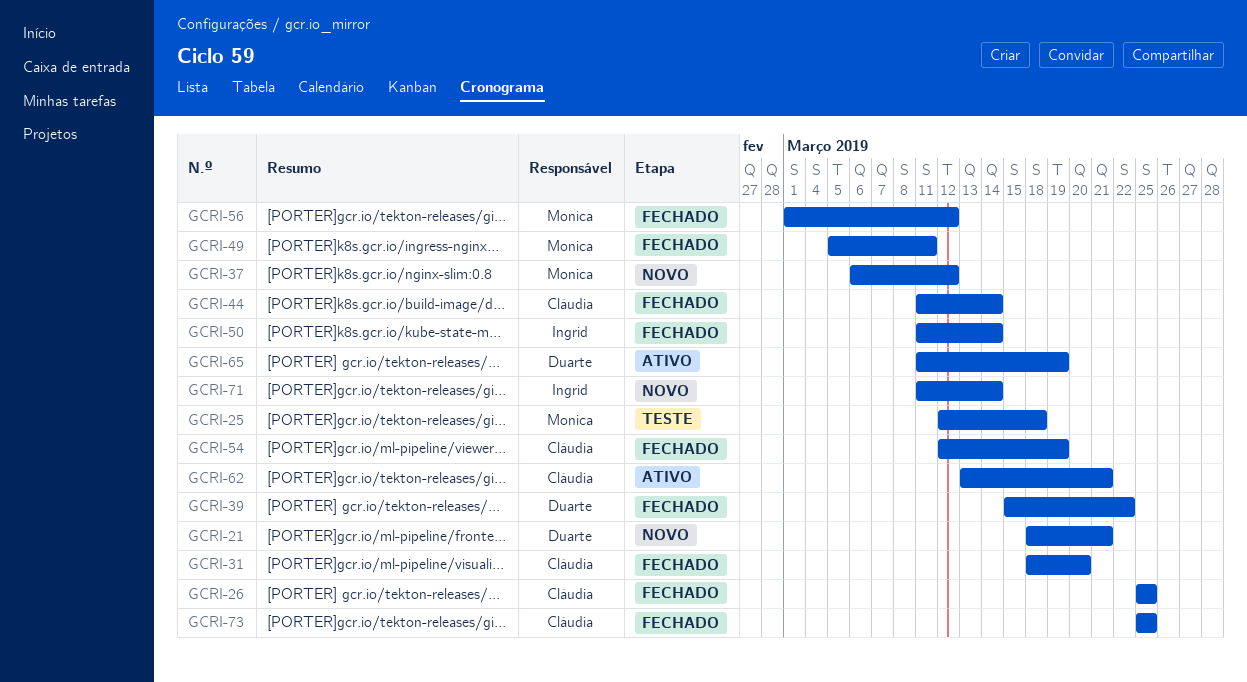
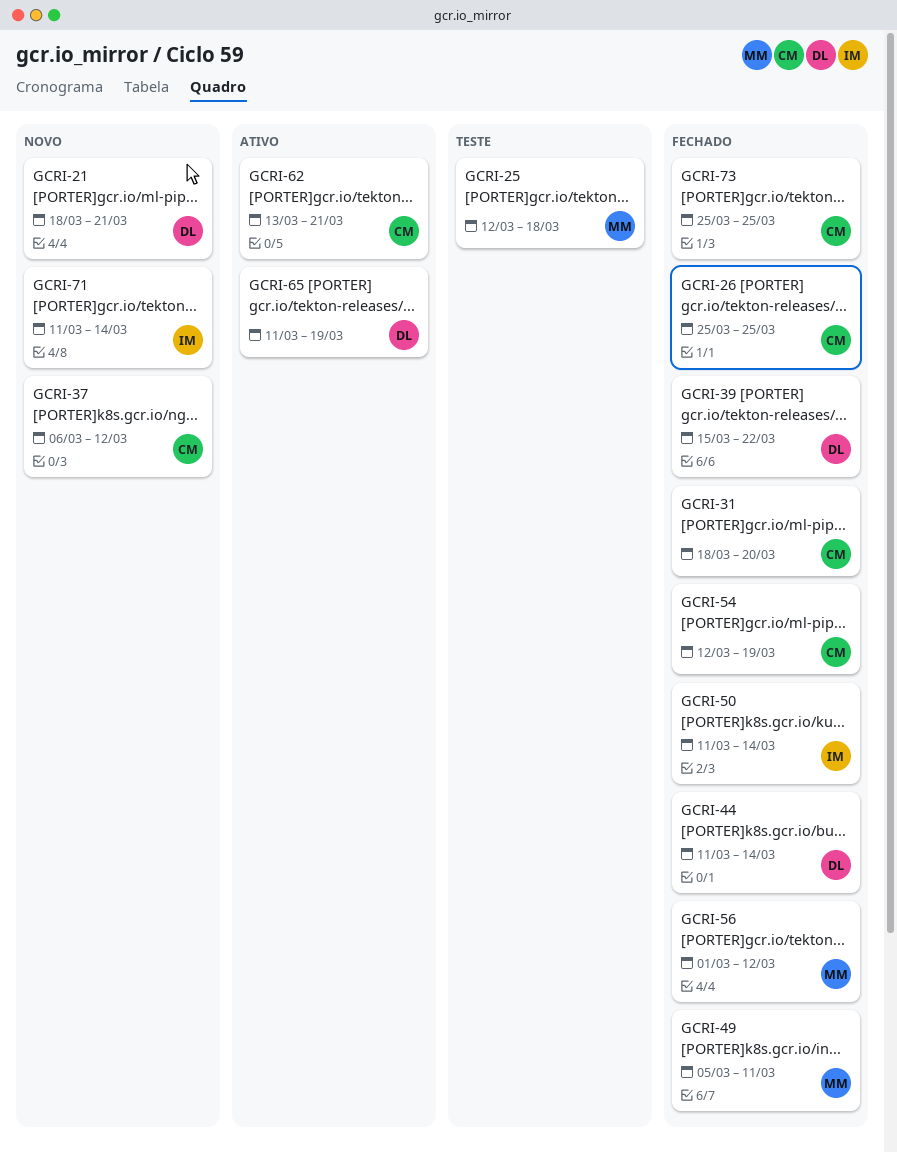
GCRI-37, owner: Monica -> Cláudia
GCRI-44, owner: Cláudia -> Duarte

